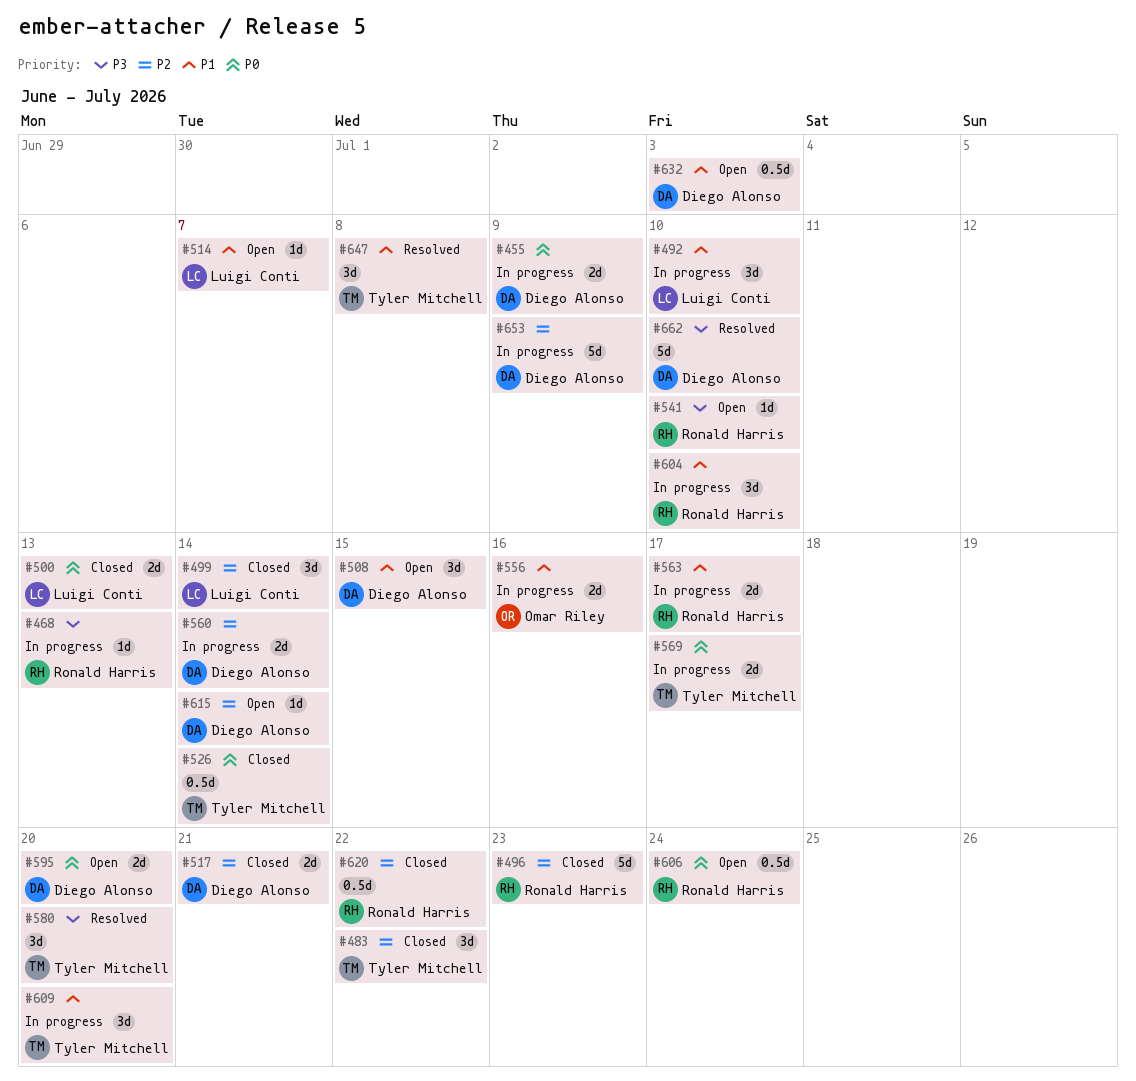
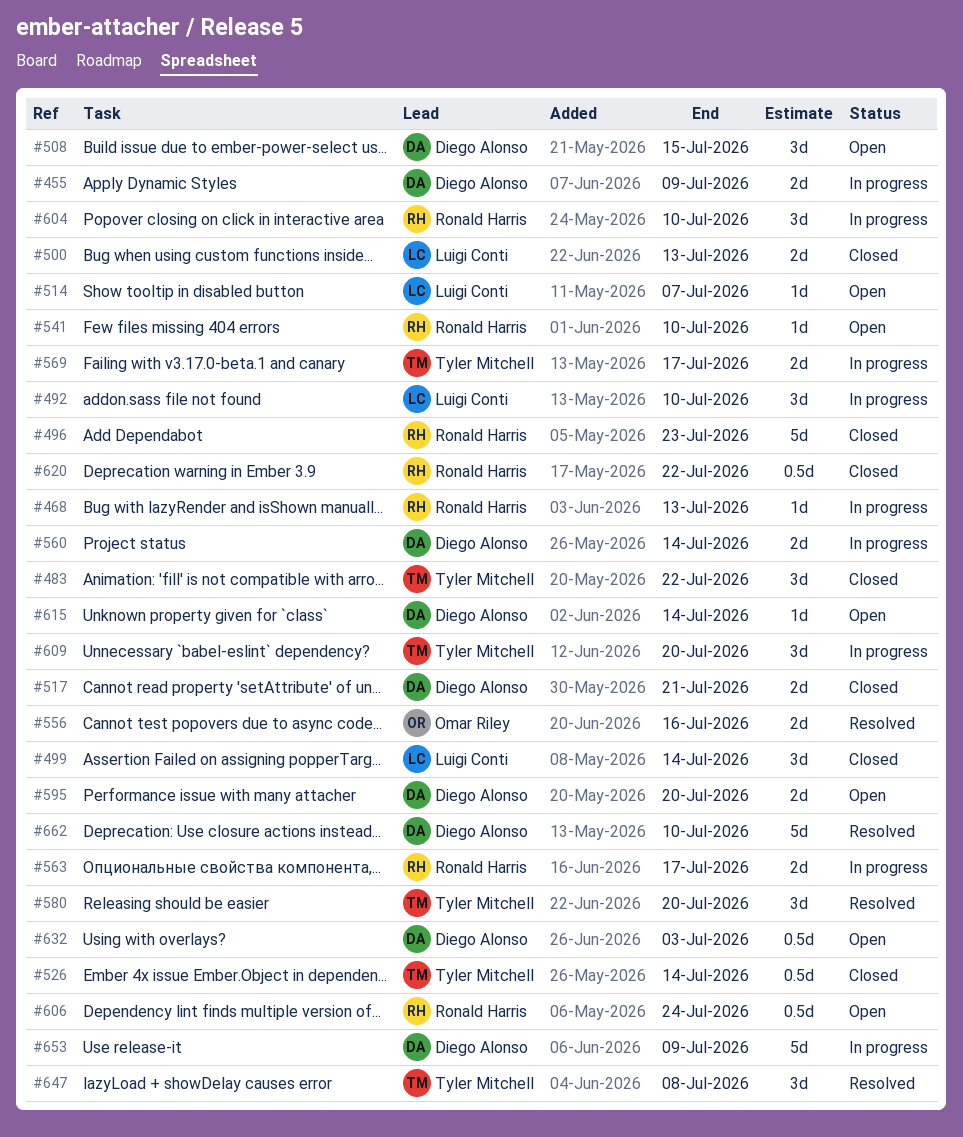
#556, status: In progress -> Resolved

